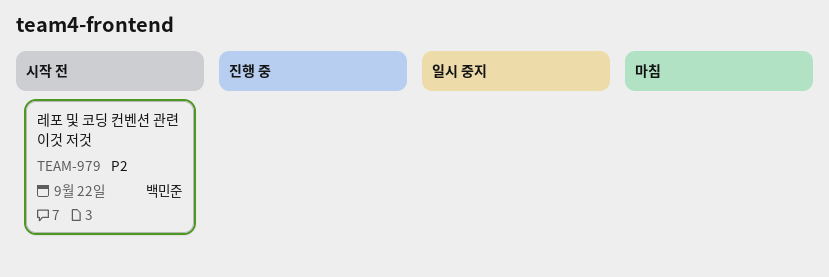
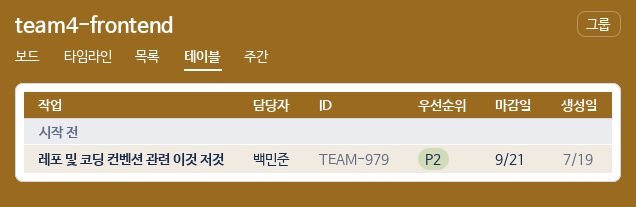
TEAM-979, due: Sep 22 -> Sep 21

